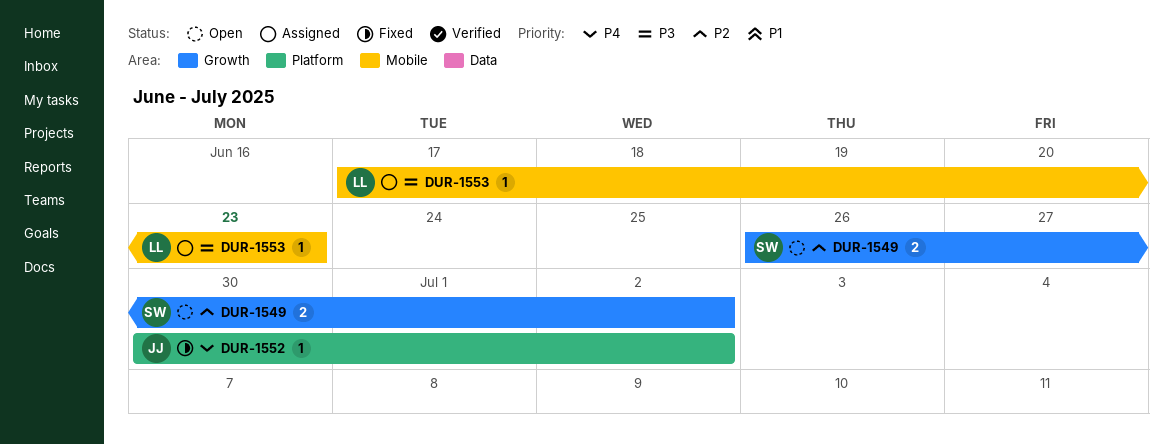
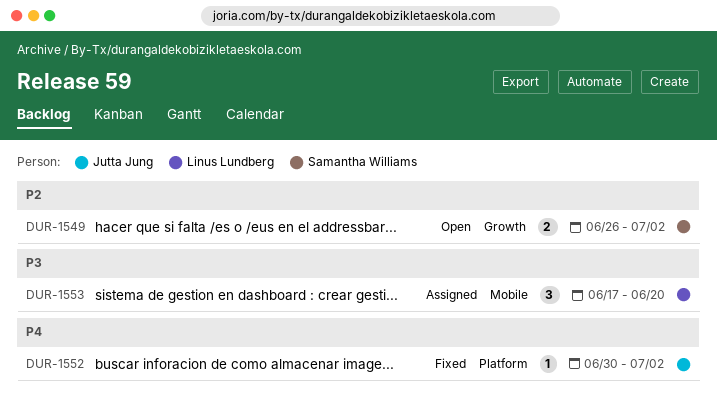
DUR-1553, estimate: 1 -> 3
DUR-1553, due: Jun 23 -> Jun 20

